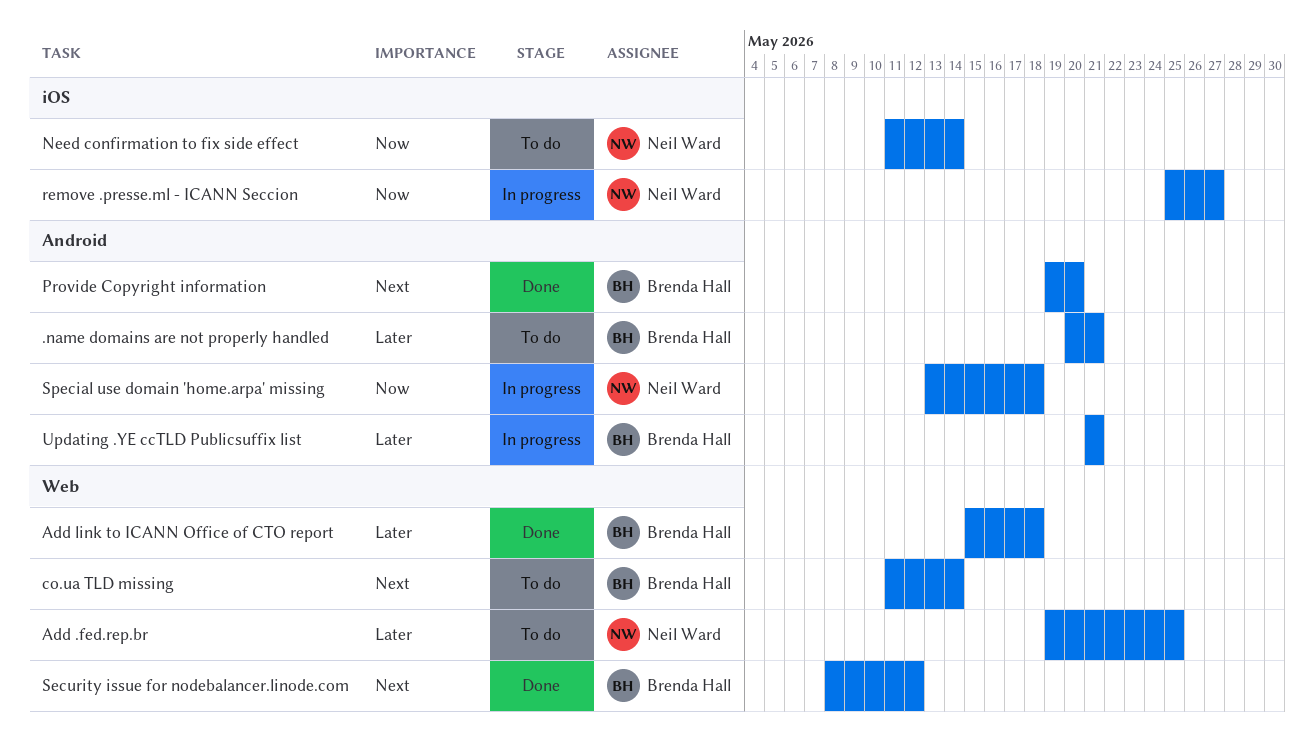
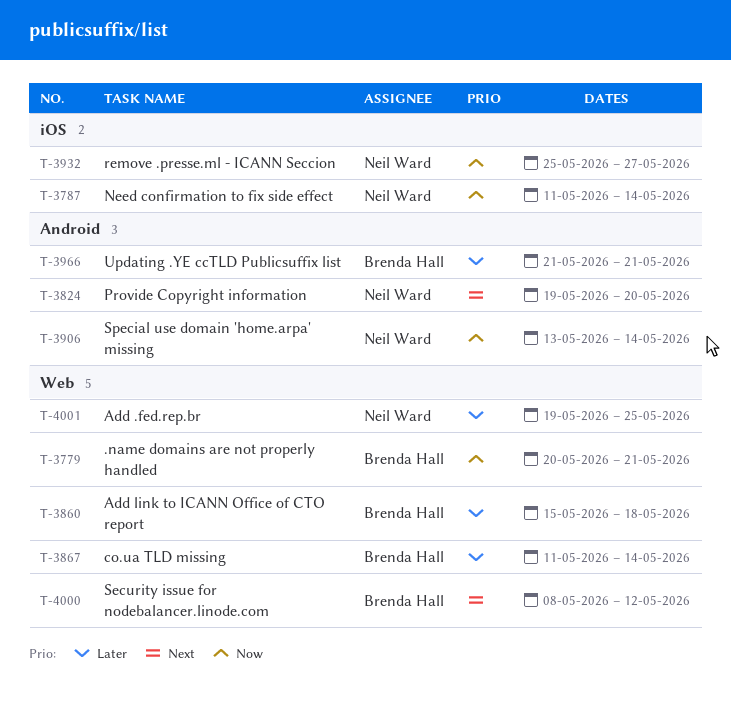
.name domains are not properly handled, priority: Later -> Now
.name domains are not properly handled, label: Android -> Web
co.ua TLD missing, priority: Next -> Later
Provide Copyright information, owner: Brenda Hall -> Neil Ward
Special use domain 'home.arpa' missing, due: May 18 -> May 14

